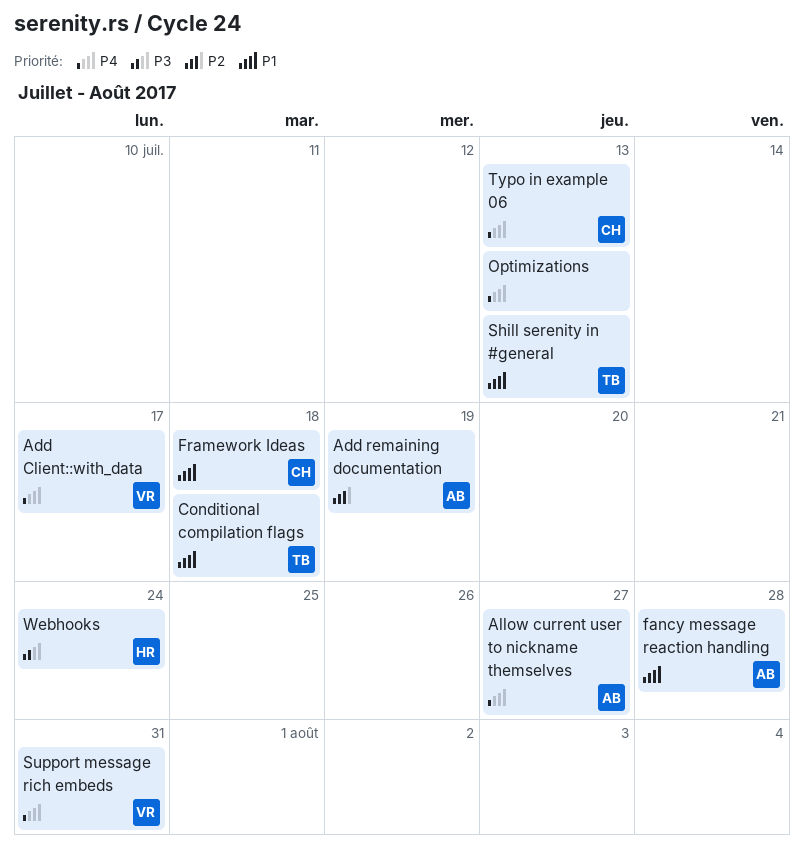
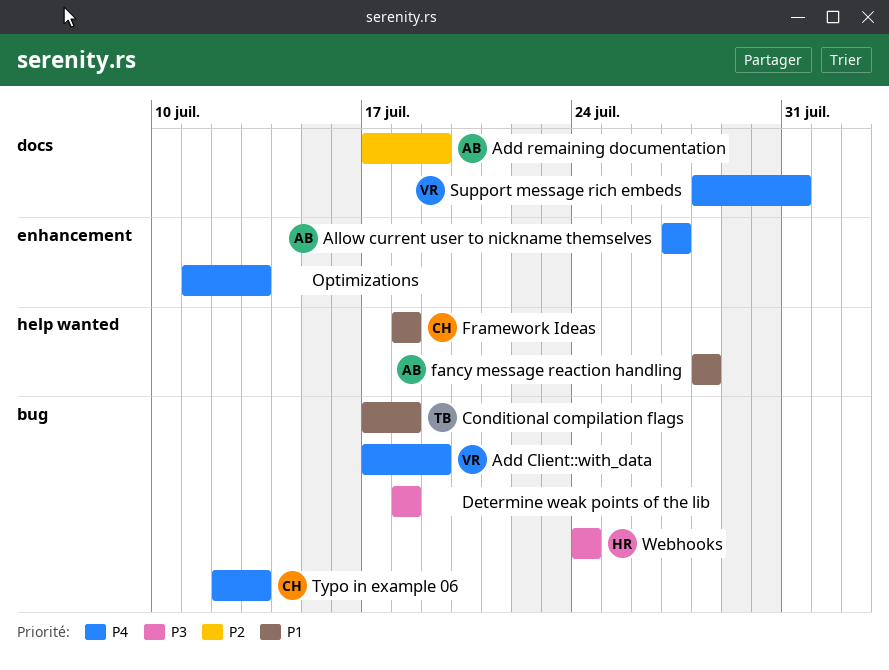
Add Client::with_data, due: Jul 17 -> Jul 19
Determine weak points of the lib: none -> present
Shill serenity in #general: present -> none

